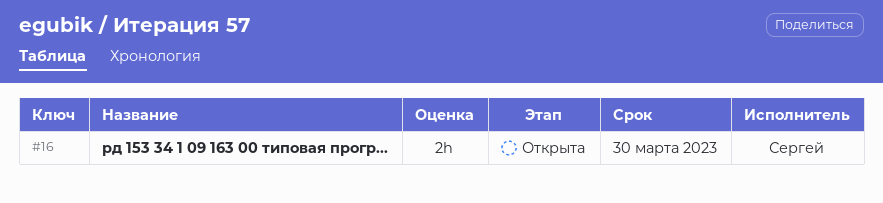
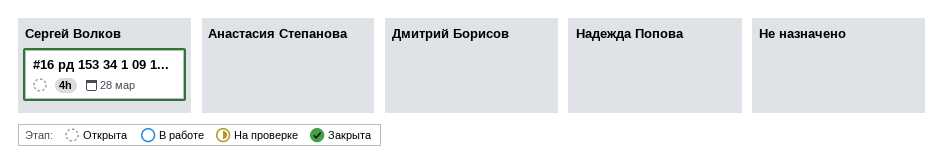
#16, estimate: 2h -> 4h
#16, due: Mar 30 -> Mar 28

